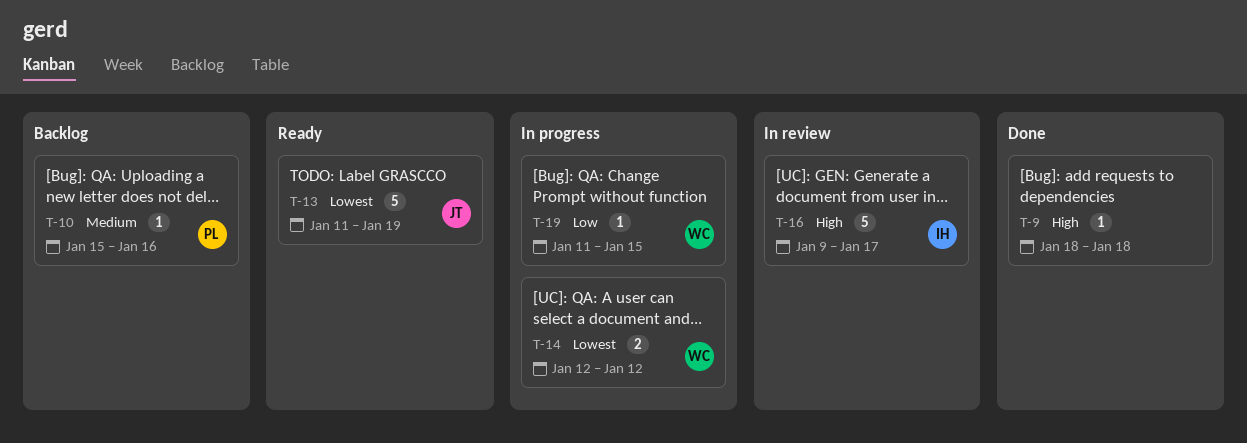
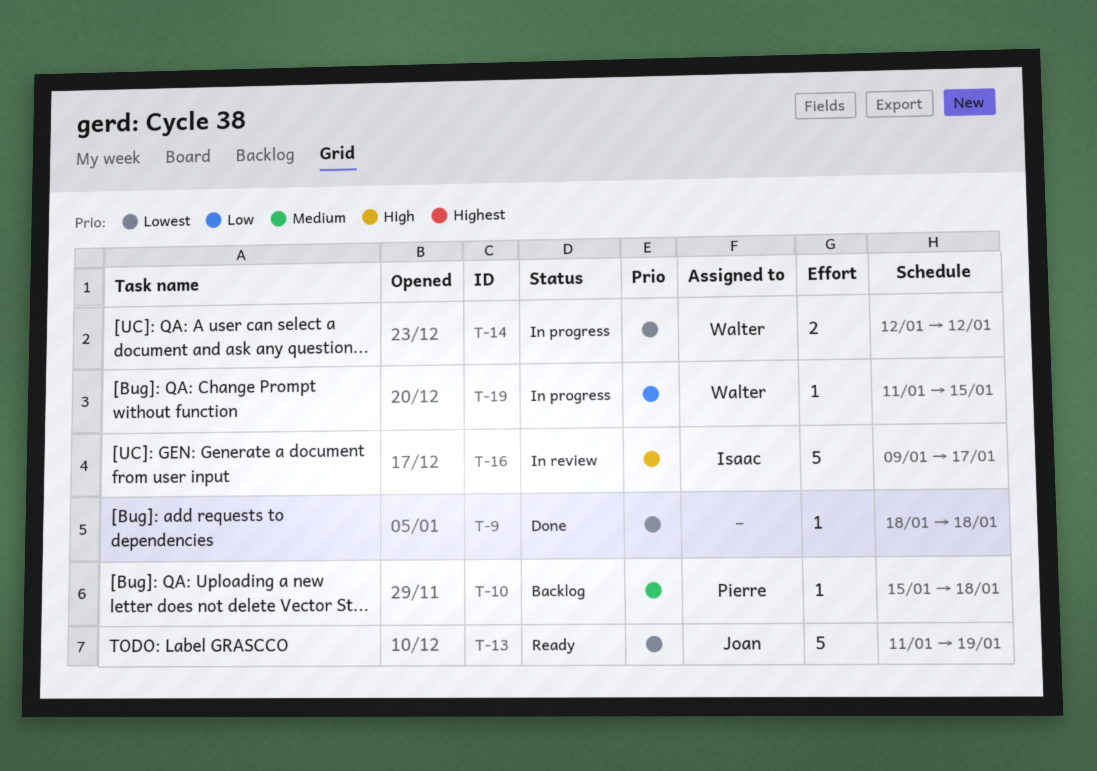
T-9, priority: High -> Lowest
T-10, due: Jan 16 -> Jan 18

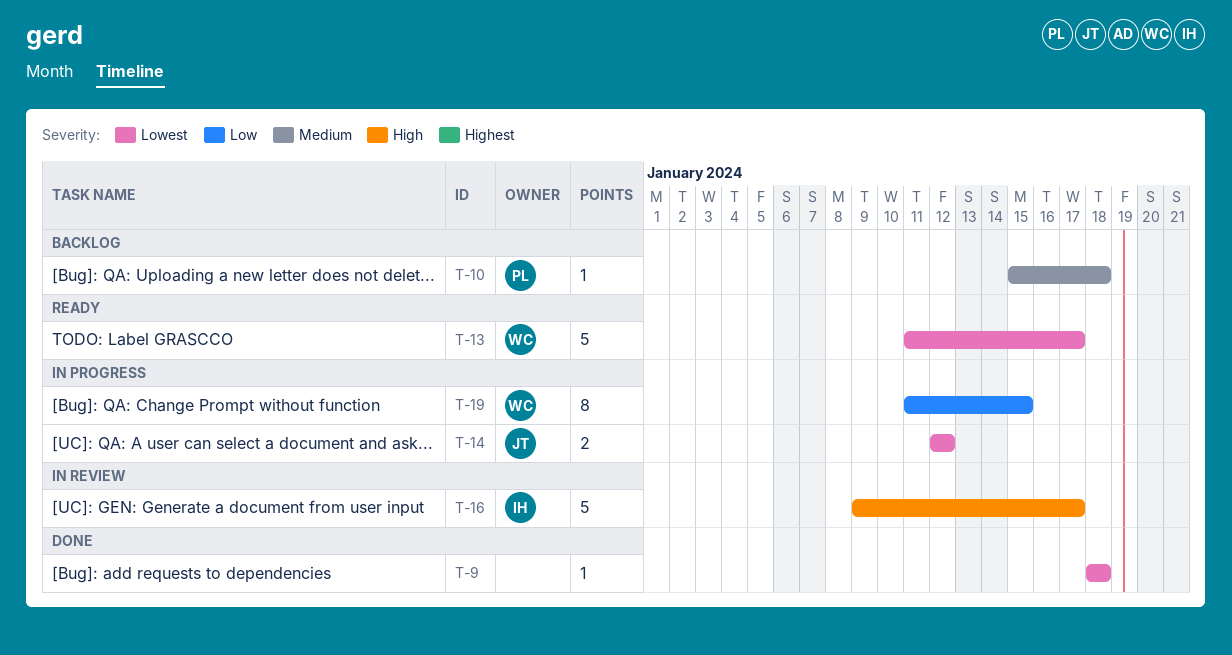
T-13, owner: Joan -> Walter
T-13, due: Jan 19 -> Jan 17
T-14, owner: Walter -> Joan
T-19, estimate: 1 -> 8

